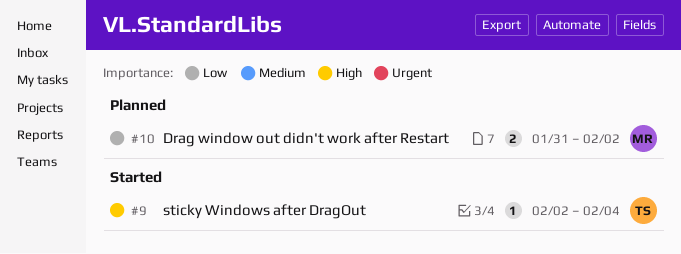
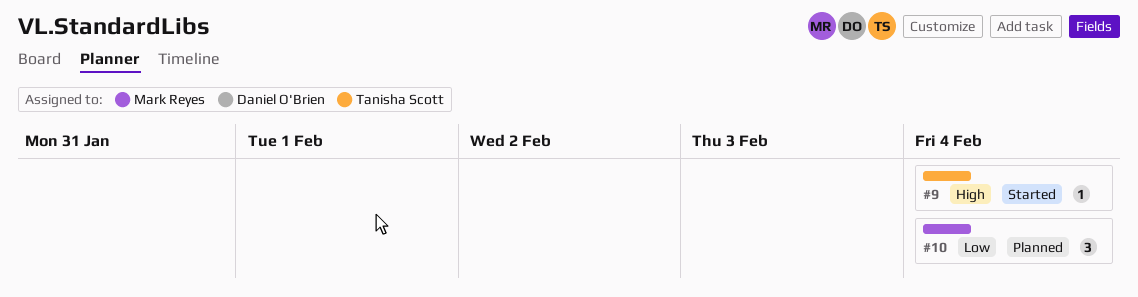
#10, estimate: 2 -> 3
#10, due: Feb 2 -> Feb 4

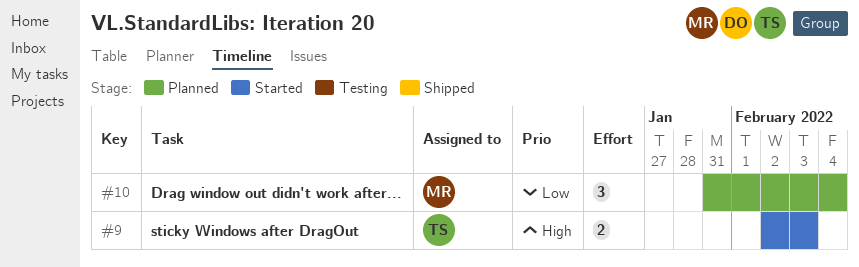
#9, estimate: 1 -> 2
#9, due: Feb 4 -> Feb 3

